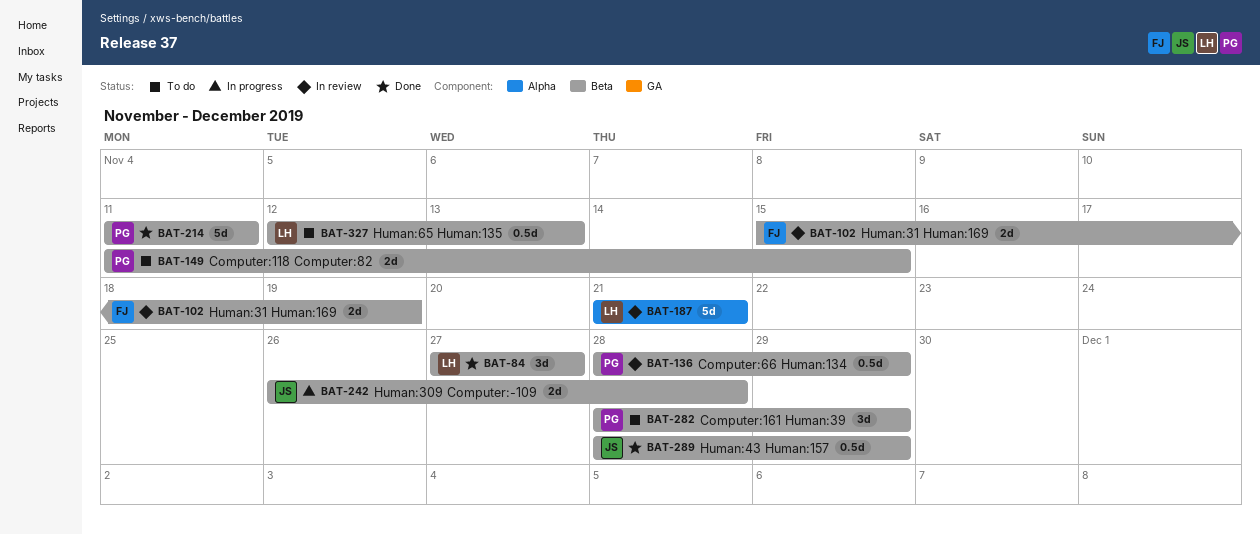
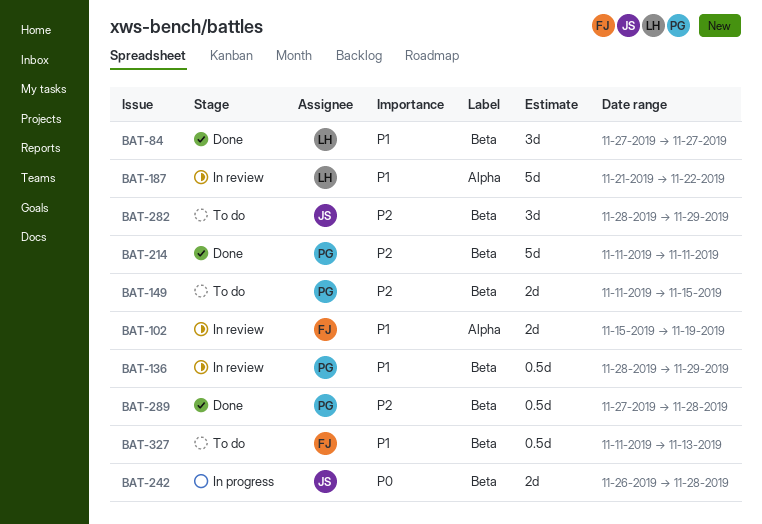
BAT-102, label: Beta -> Alpha
BAT-187, due: Nov 21 -> Nov 22
BAT-282, owner: PG -> JS
BAT-289, owner: JS -> PG
BAT-289, start: Nov 28 -> Nov 27
BAT-289, due: Nov 29 -> Nov 28
BAT-327, owner: LH -> FJ
BAT-327, start: Nov 12 -> Nov 11

